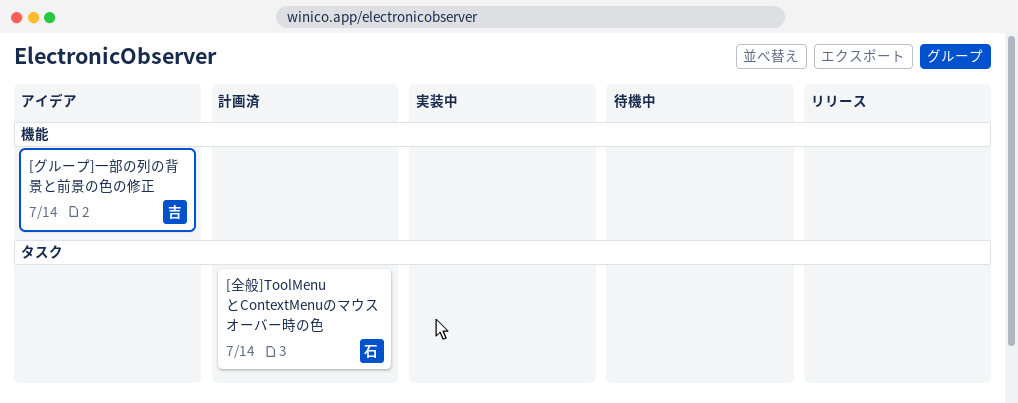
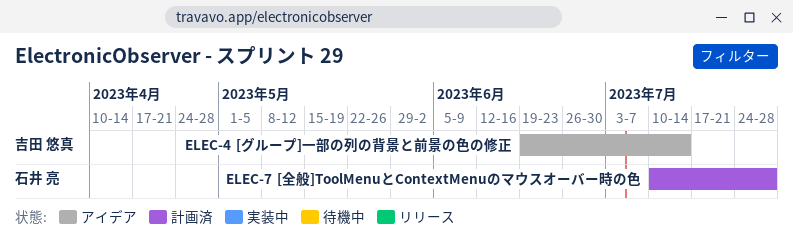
[全般]ToolMenuとContextMenuのマウスオーバー時の色, due: Jul 14 -> Jul 28

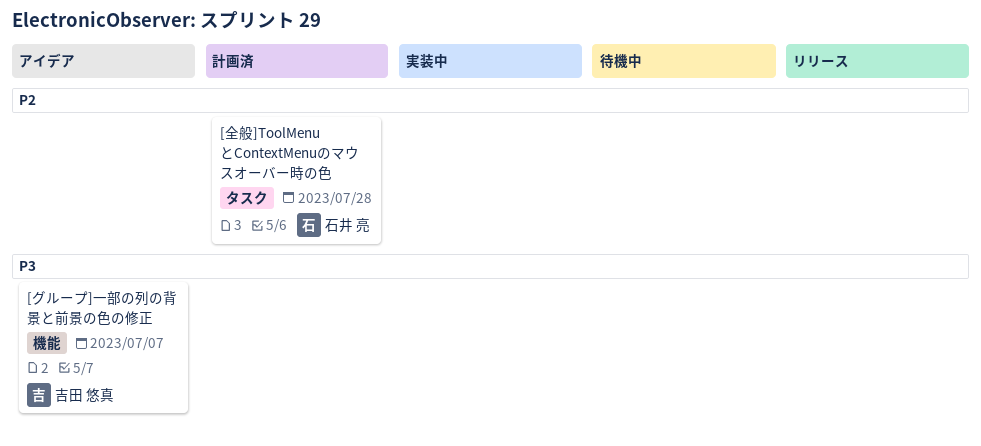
[グループ]一部の列の背景と前景の色の修正, due: Jul 14 -> Jul 7

